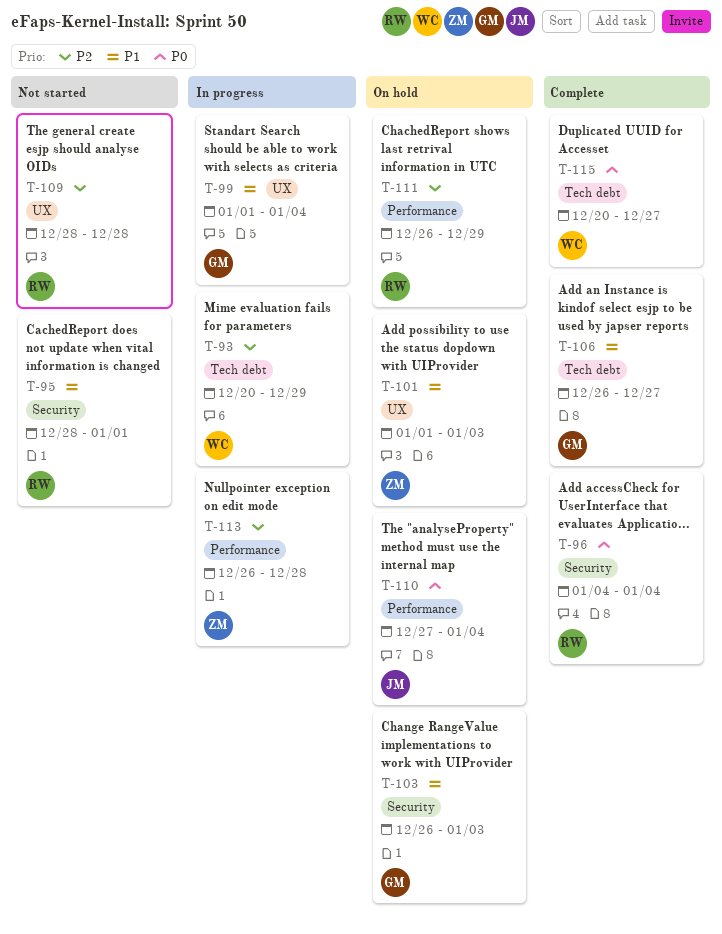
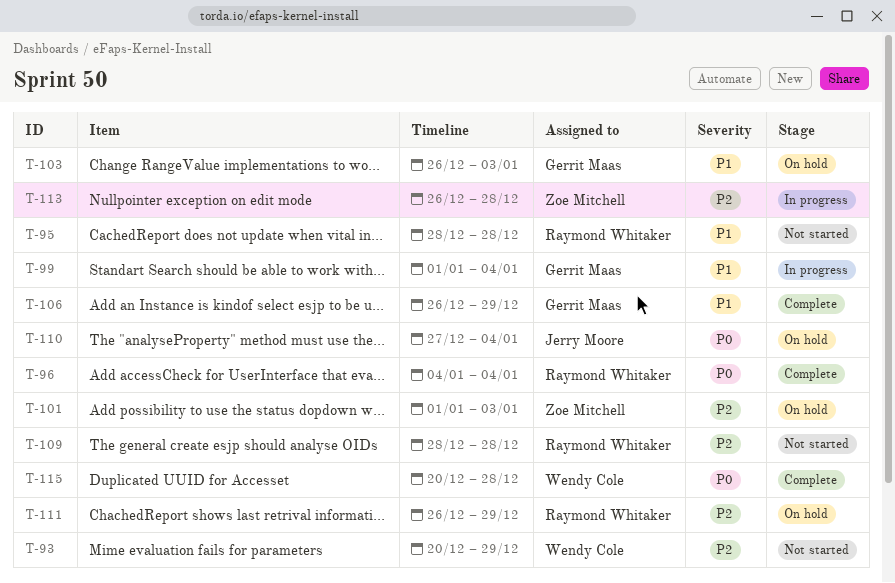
T-93, status: In progress -> Not started
T-95, due: Jan 1 -> Dec 28
T-101, priority: P1 -> P2
T-106, due: Dec 27 -> Dec 29
T-115, due: Dec 27 -> Dec 28

